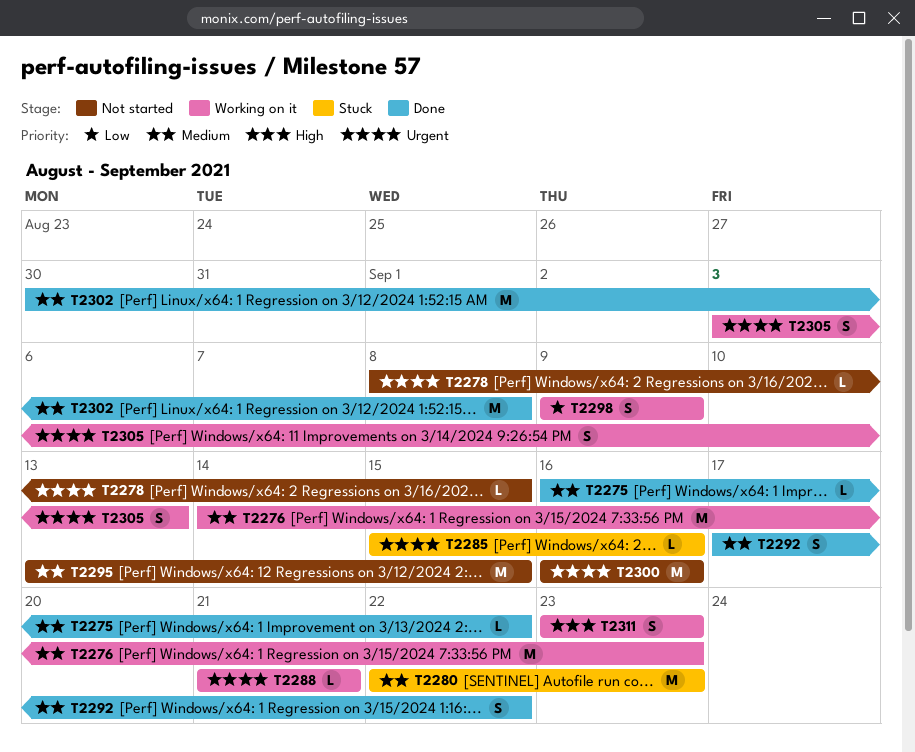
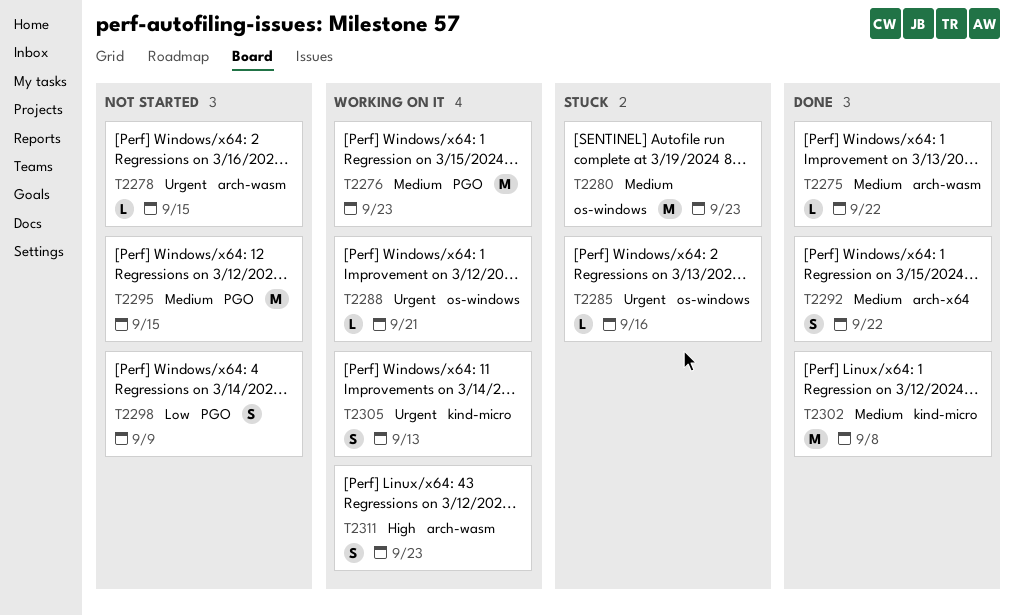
T2298, status: Working on it -> Not started
T2300: present -> none

